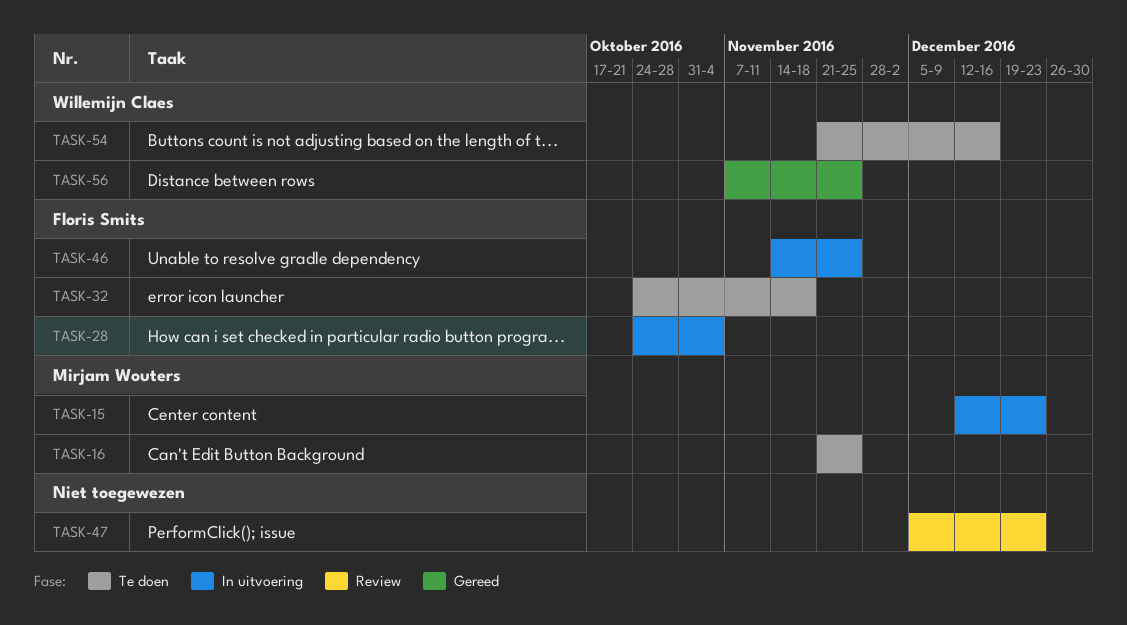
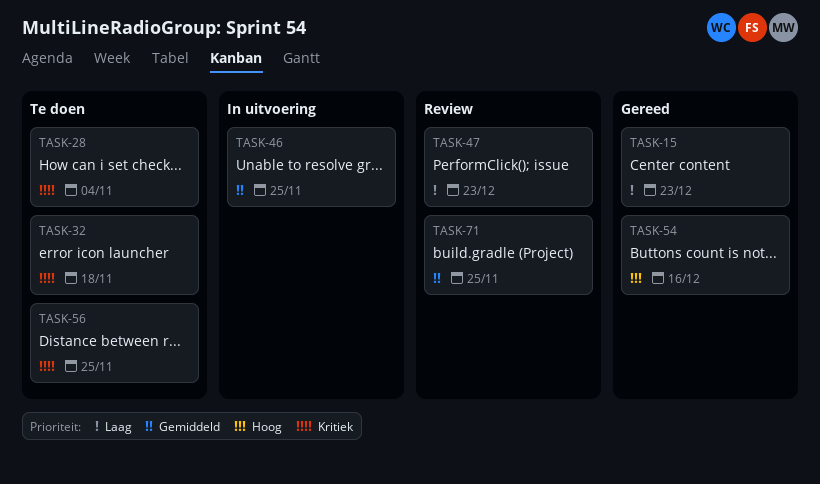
TASK-15, status: In uitvoering -> Gereed
TASK-16: present -> none
TASK-28, status: In uitvoering -> Te doen
TASK-54, status: Te doen -> Gereed
TASK-56, status: Gereed -> Te doen
TASK-71: none -> present

